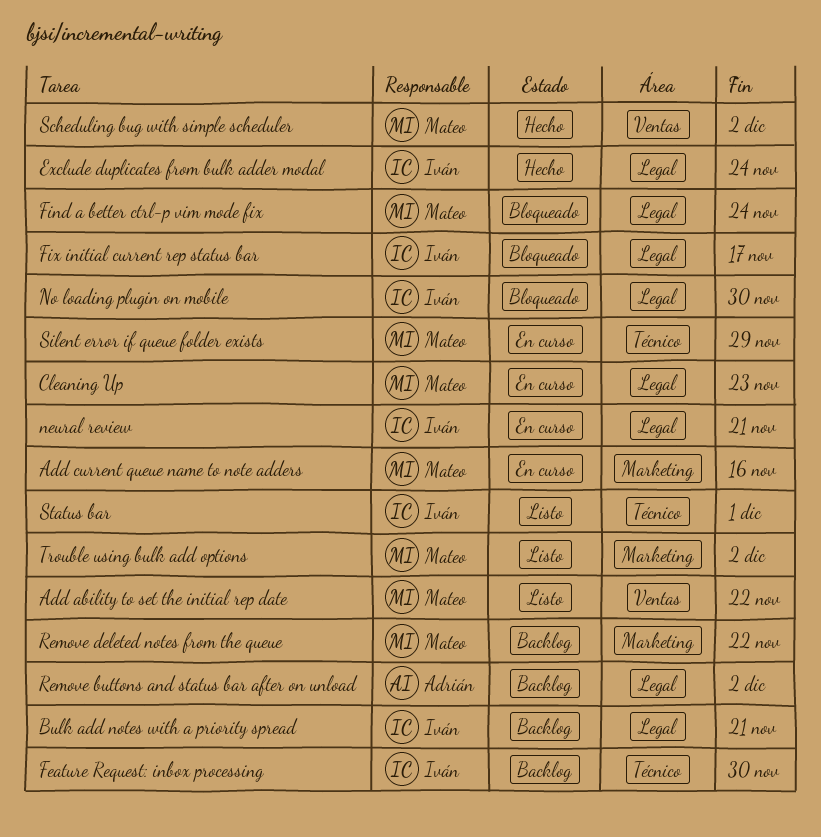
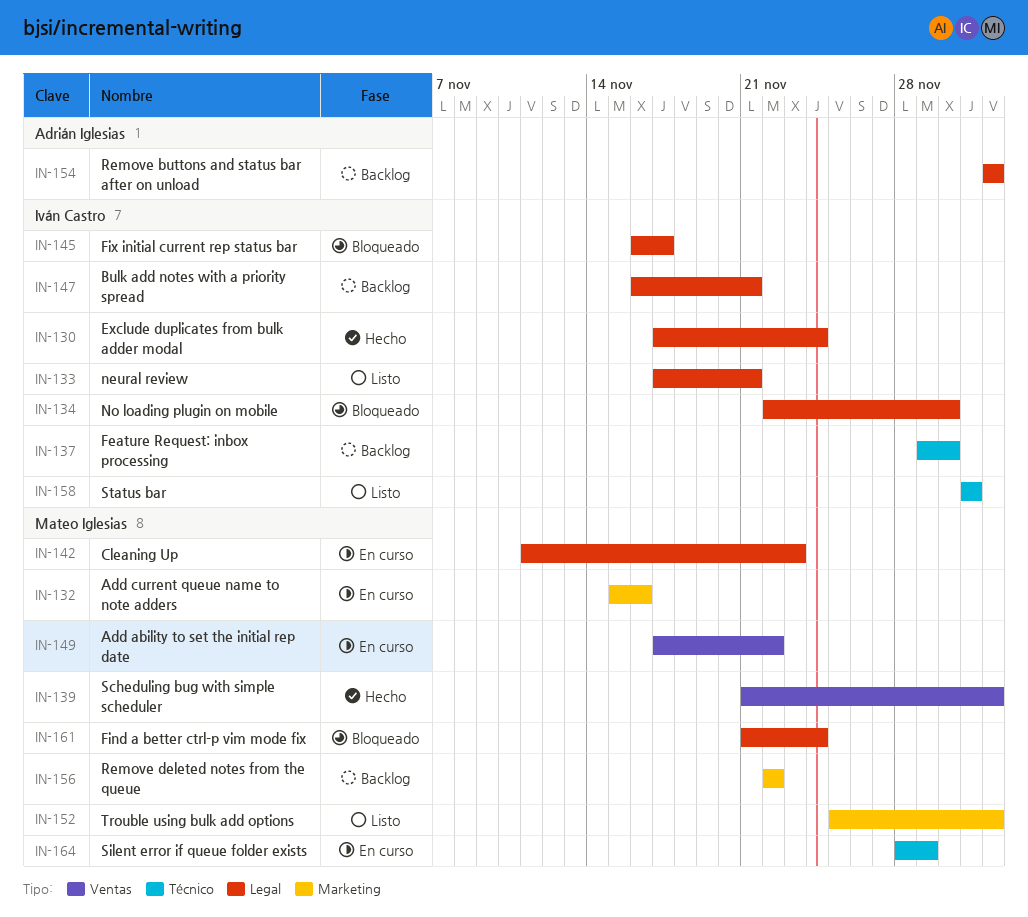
Add ability to set the initial rep date, status: Listo -> En curso
neural review, status: En curso -> Listo

